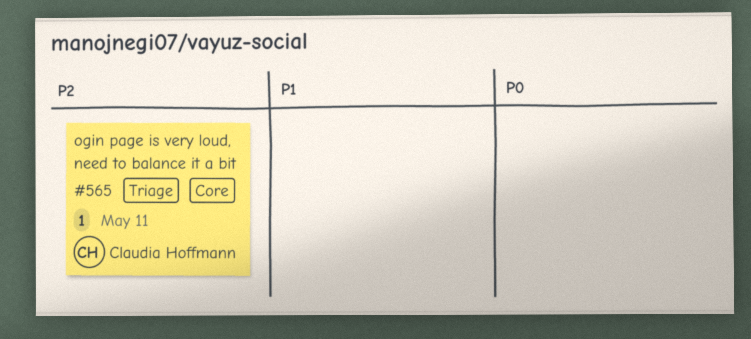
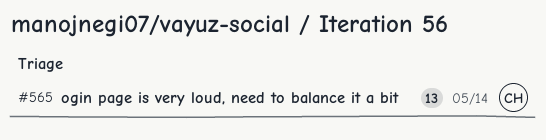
#565, estimate: 1 -> 13
#565, due: May 11 -> May 14

